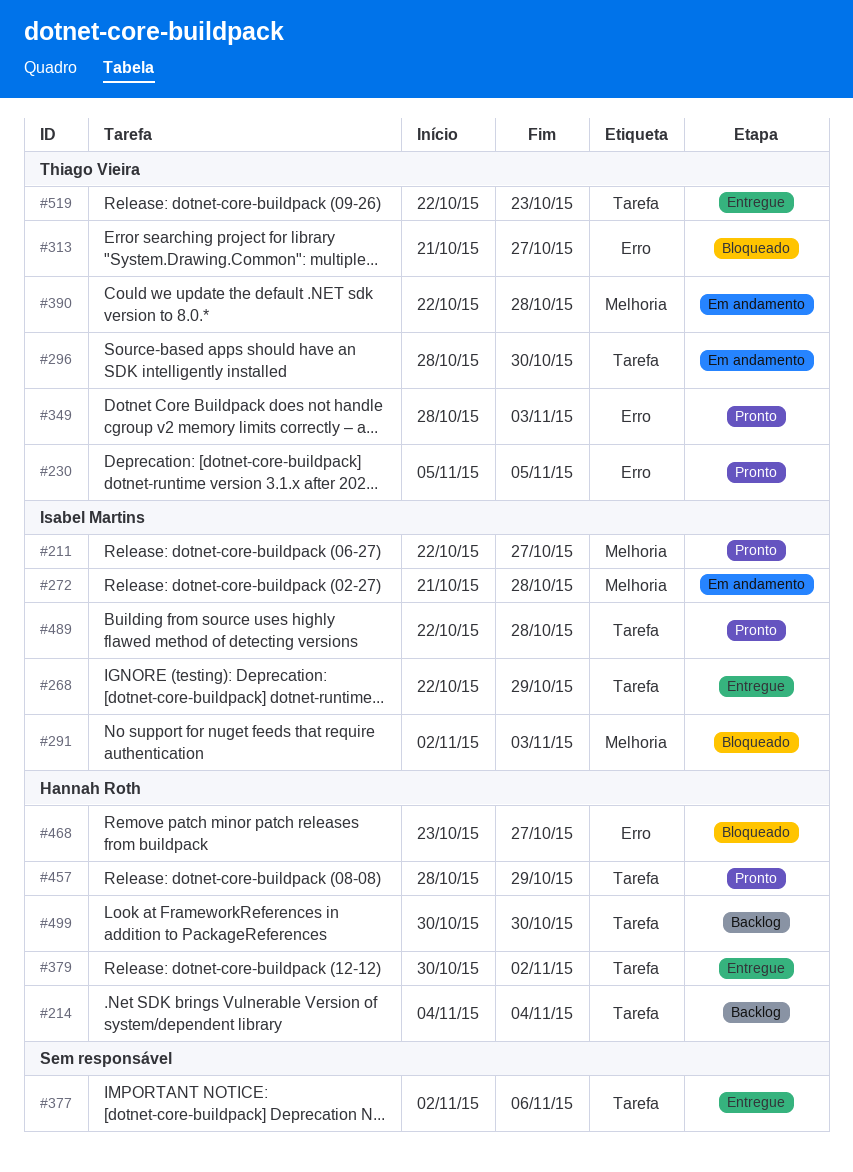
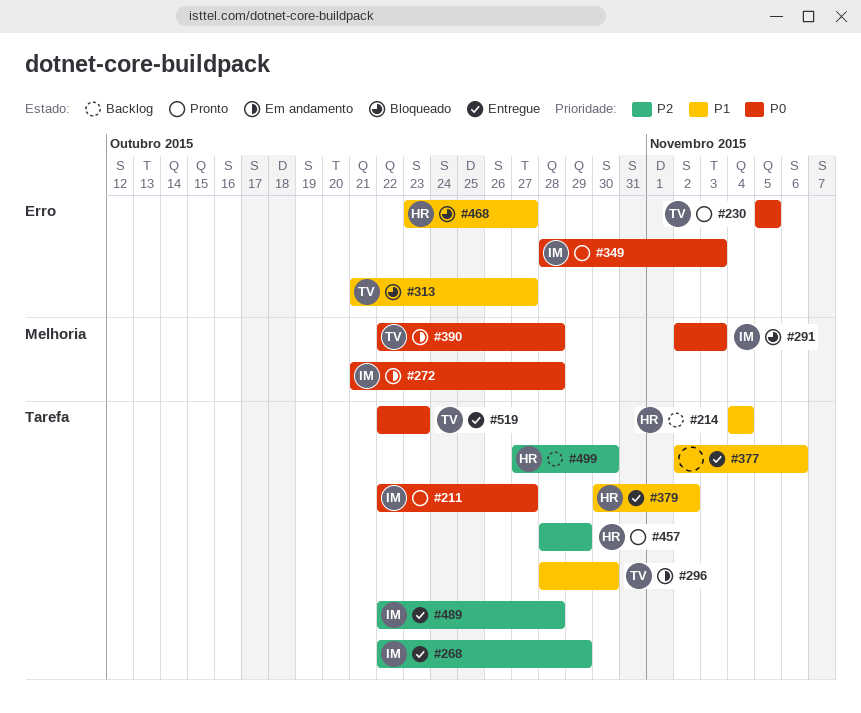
#211, label: Melhoria -> Tarefa
#349, owner: Thiago Vieira -> Isabel Martins
#489, status: Pronto -> Entregue
#499, start: Oct 30 -> Oct 27

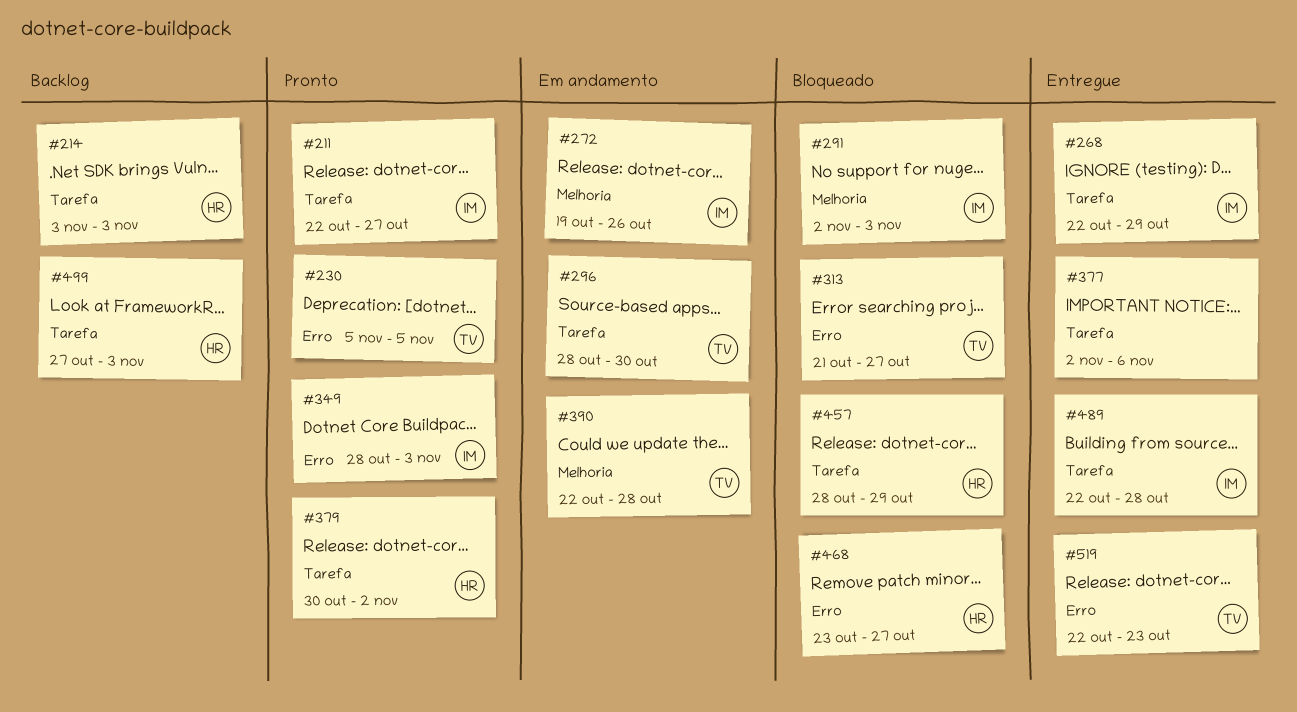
#214, start: Nov 4 -> Nov 3
#214, due: Nov 4 -> Nov 3
#272, start: Oct 21 -> Oct 19
#272, due: Oct 28 -> Oct 26
#379, status: Entregue -> Pronto
#457, status: Pronto -> Bloqueado
#499, due: Oct 30 -> Nov 3
#519, label: Tarefa -> Erro

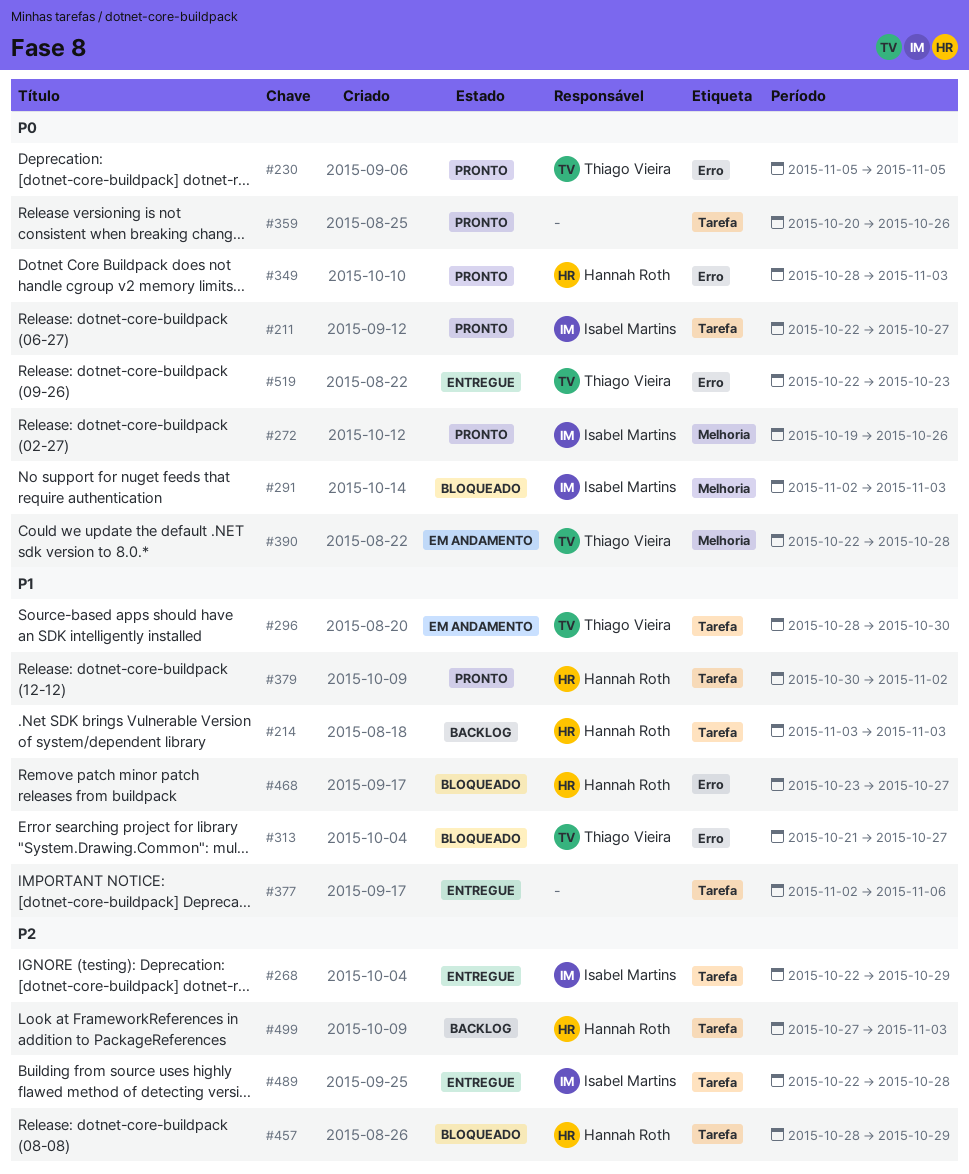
#272, status: Em andamento -> Pronto
#349, owner: Isabel Martins -> Hannah Roth
#359: none -> present

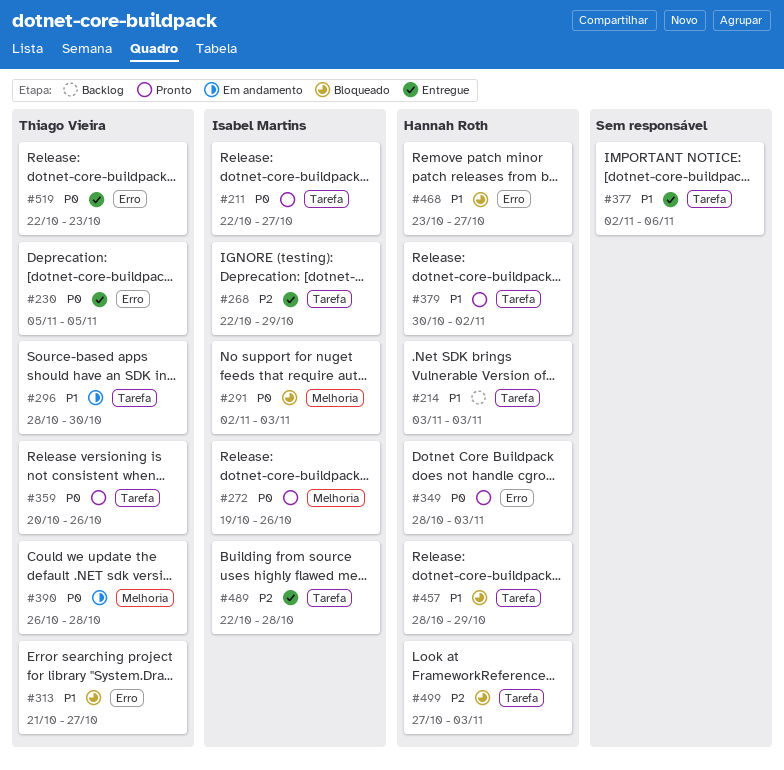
#230, status: Pronto -> Entregue
#359, owner: none -> Thiago Vieira
#390, start: Oct 22 -> Oct 26
#457, priority: P2 -> P1
#499, status: Backlog -> Bloqueado

